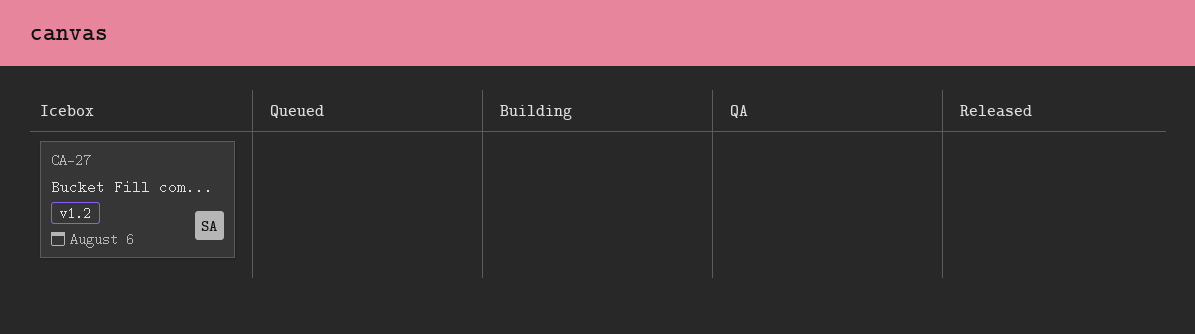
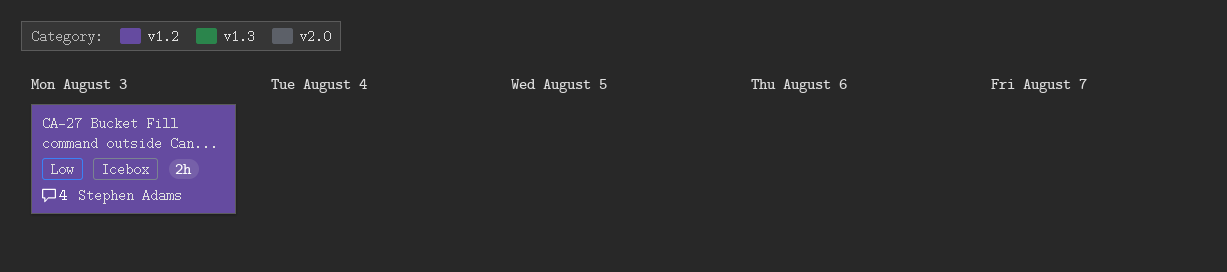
CA-27, due: Aug 6 -> Aug 3

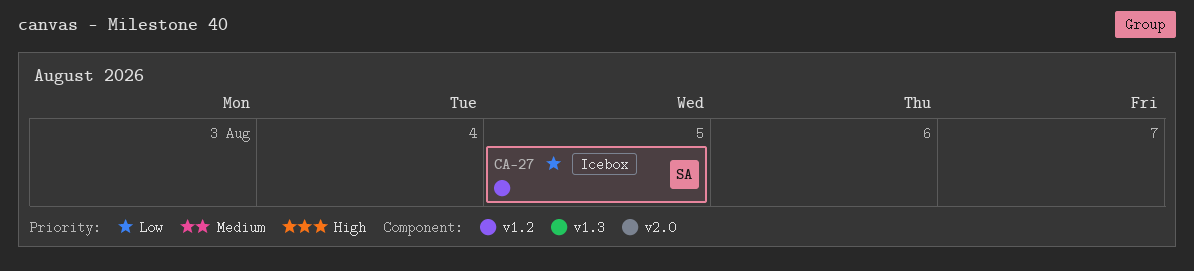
CA-27, due: Aug 3 -> Aug 5

